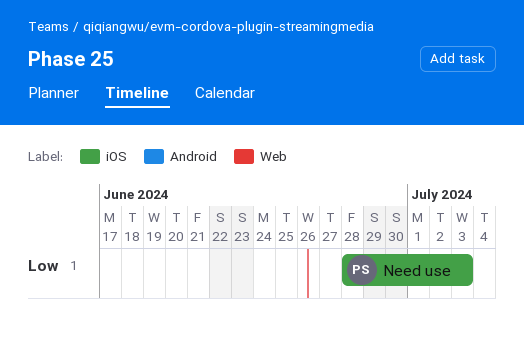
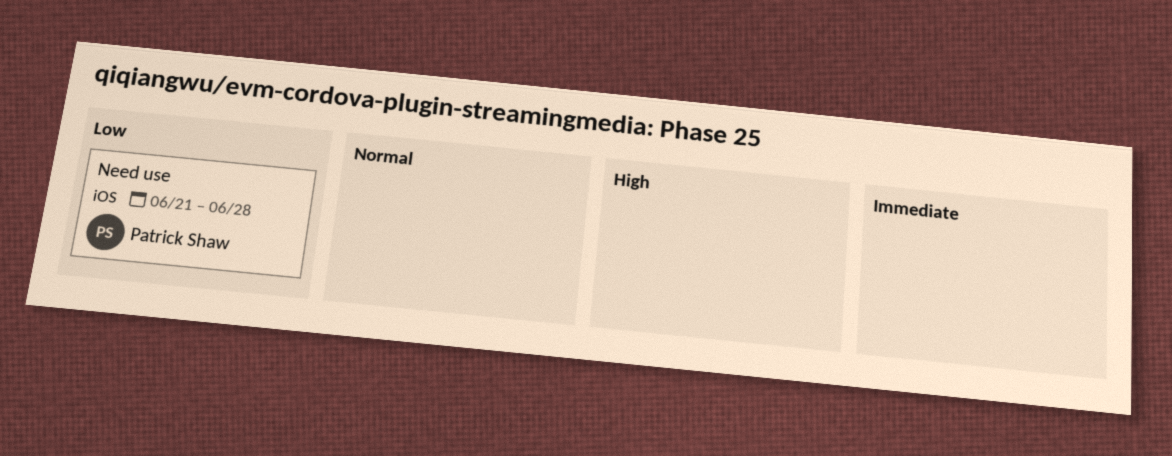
Need use, start: Jun 28 -> Jun 21
Need use, due: Jul 3 -> Jun 28

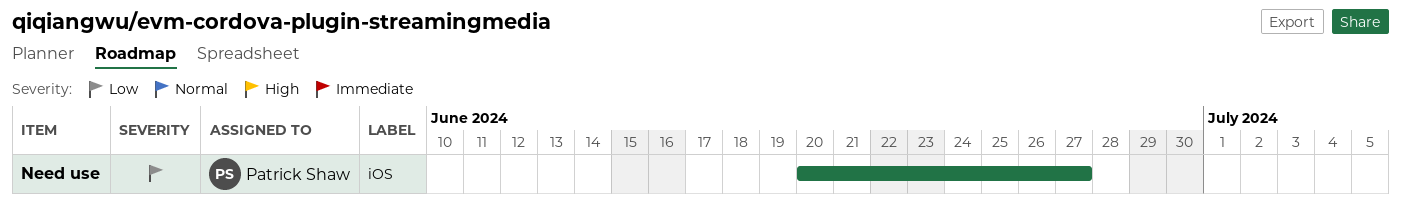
Need use, start: Jun 21 -> Jun 20
Need use, due: Jun 28 -> Jun 27

